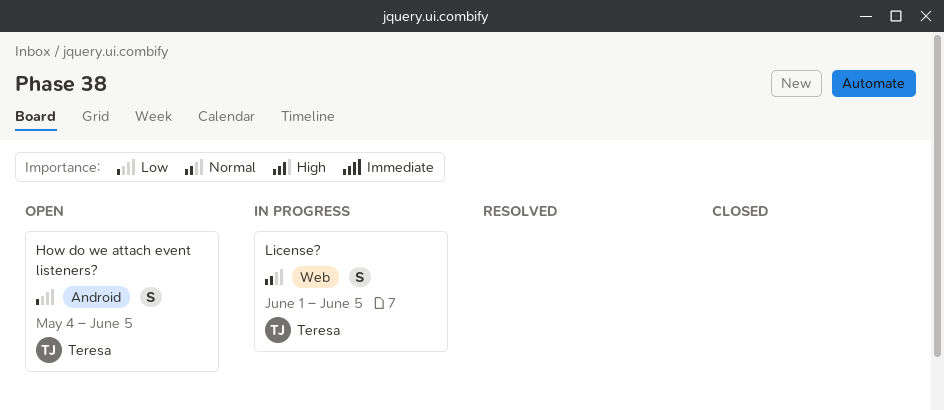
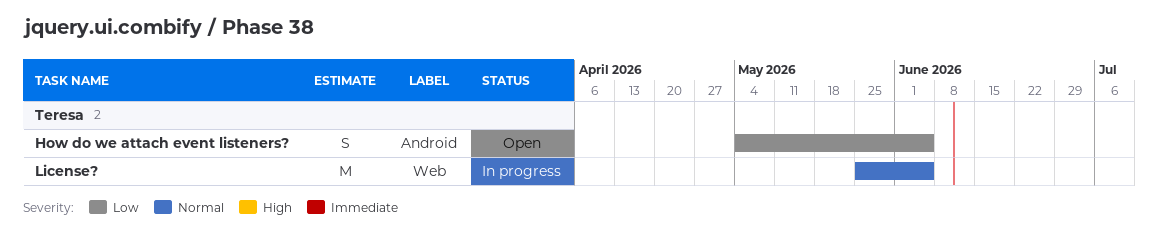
License?, estimate: S -> M
License?, start: Jun 1 -> May 25

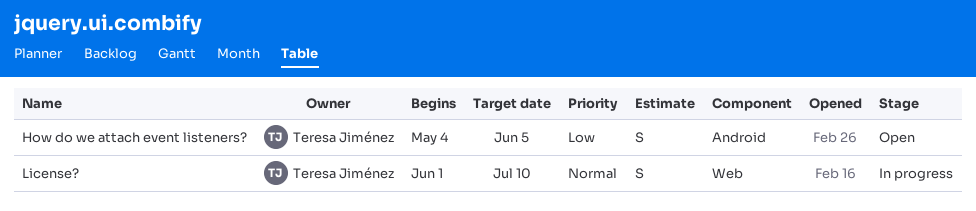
License?, estimate: M -> S
License?, start: May 25 -> Jun 1
License?, due: Jun 5 -> Jul 10

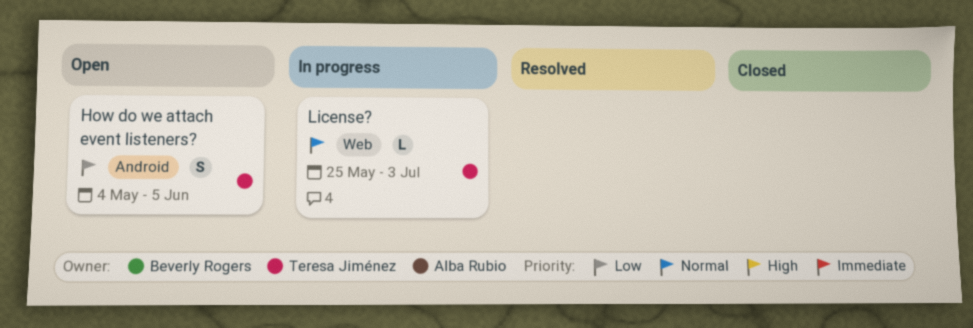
License?, estimate: S -> L
License?, start: Jun 1 -> May 25
License?, due: Jul 10 -> Jul 3

